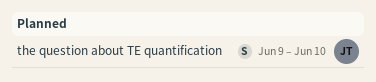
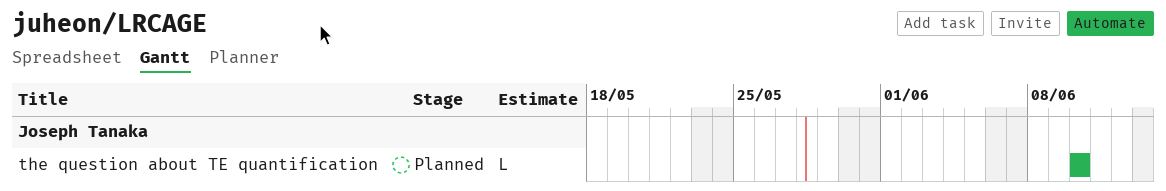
the question about TE quantification, estimate: S -> L
the question about TE quantification, start: Jun 9 -> Jun 10

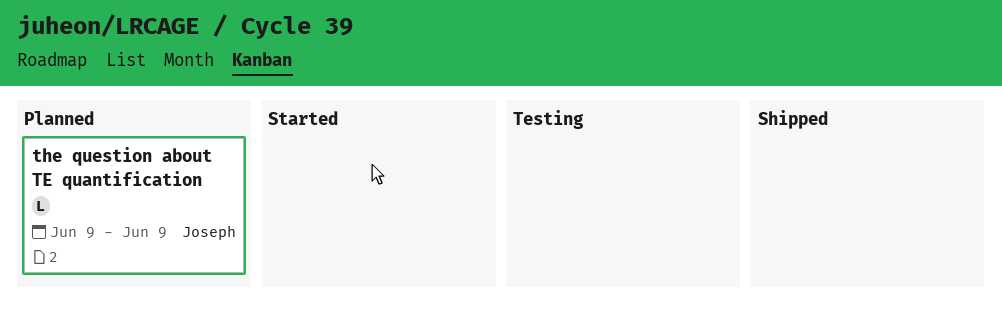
the question about TE quantification, start: Jun 10 -> Jun 9
the question about TE quantification, due: Jun 10 -> Jun 9

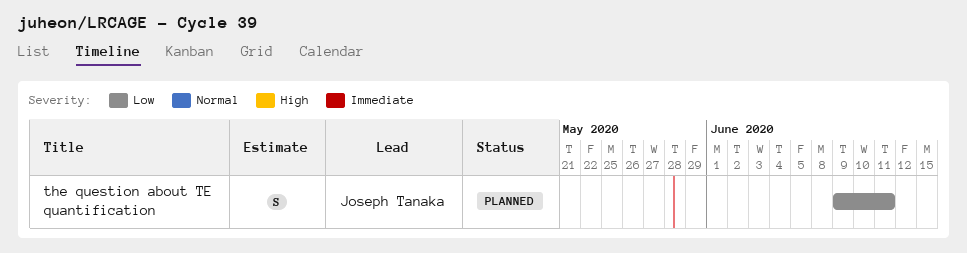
the question about TE quantification, estimate: L -> S
the question about TE quantification, due: Jun 9 -> Jun 11

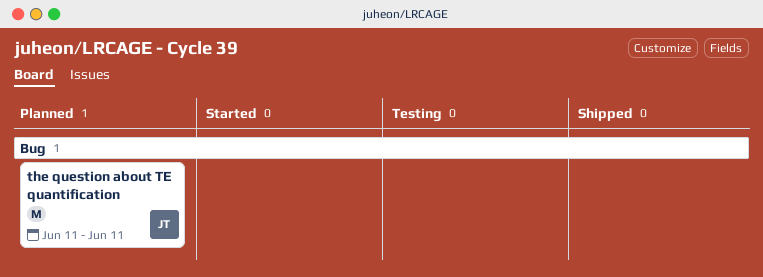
the question about TE quantification, estimate: S -> M
the question about TE quantification, start: Jun 9 -> Jun 11

